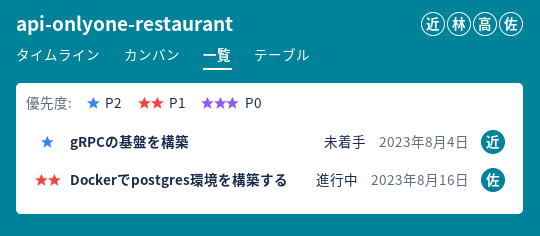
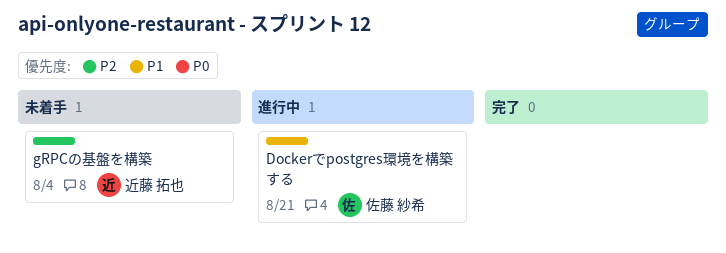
Dockerでpostgres環境を構築する, due: Aug 16 -> Aug 21

